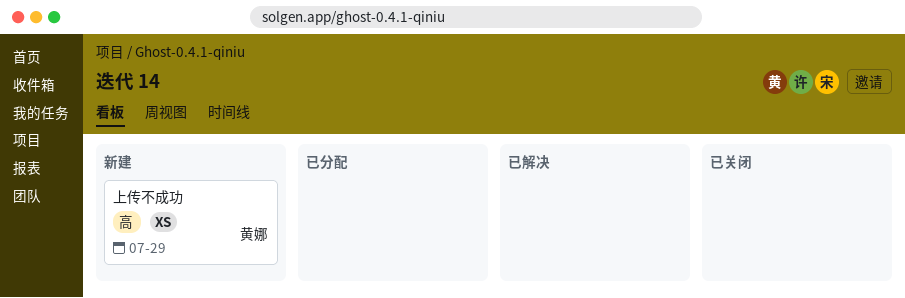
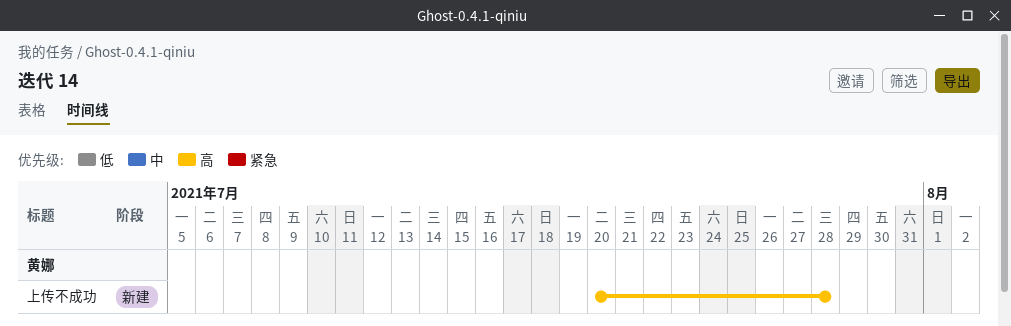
上传不成功, due: Jul 29 -> Jul 28

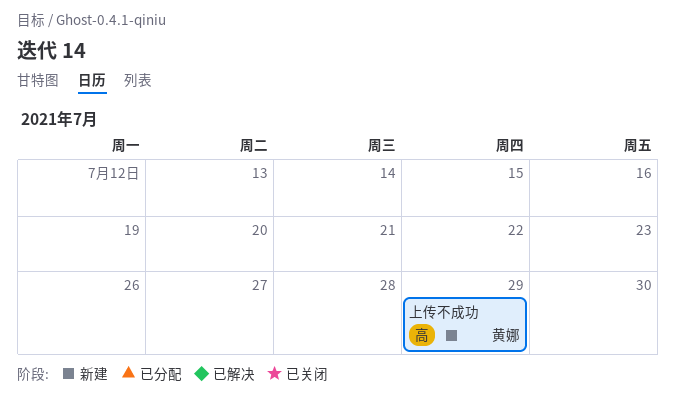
上传不成功, due: Jul 28 -> Jul 29

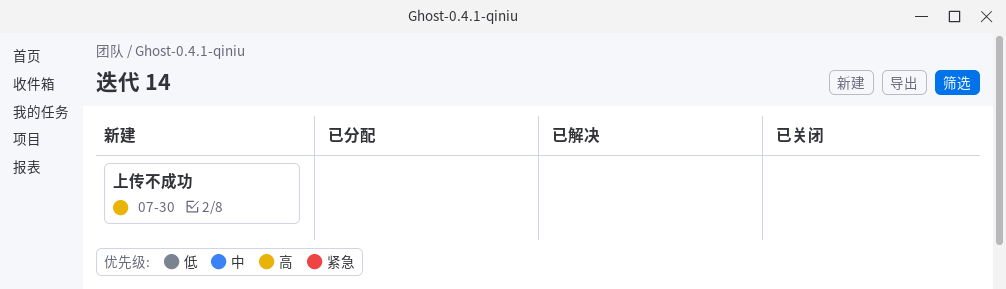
上传不成功, due: Jul 29 -> Jul 30

